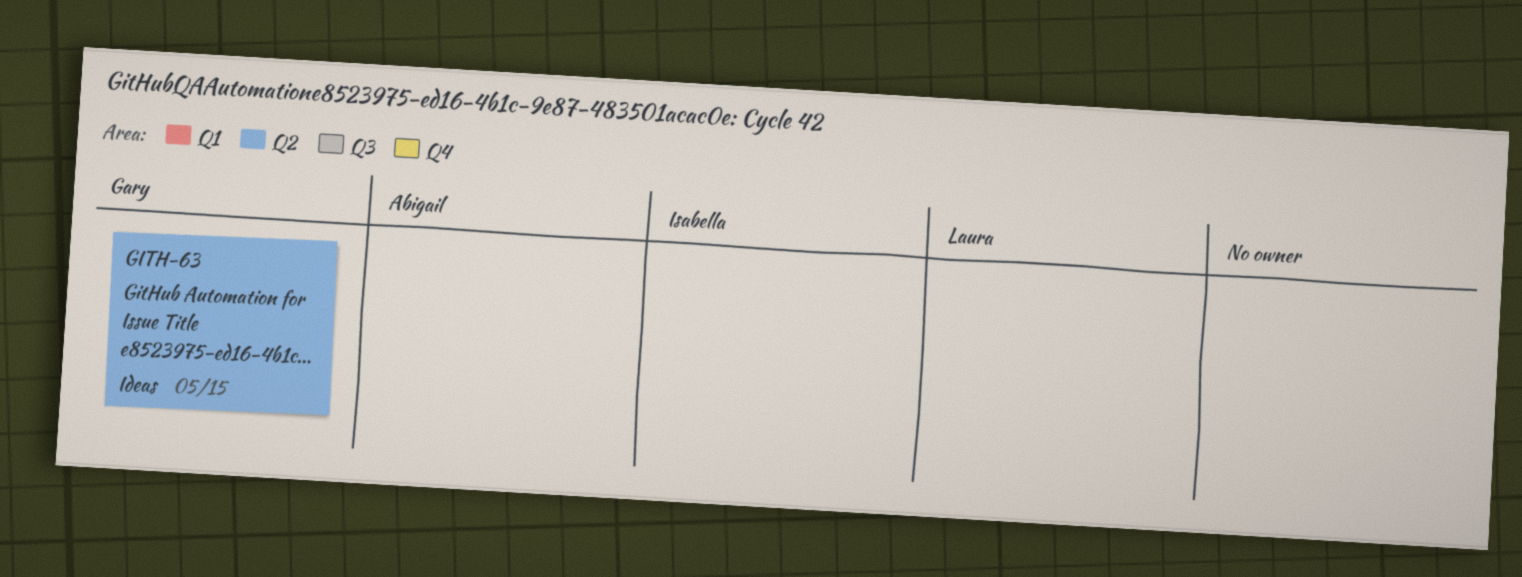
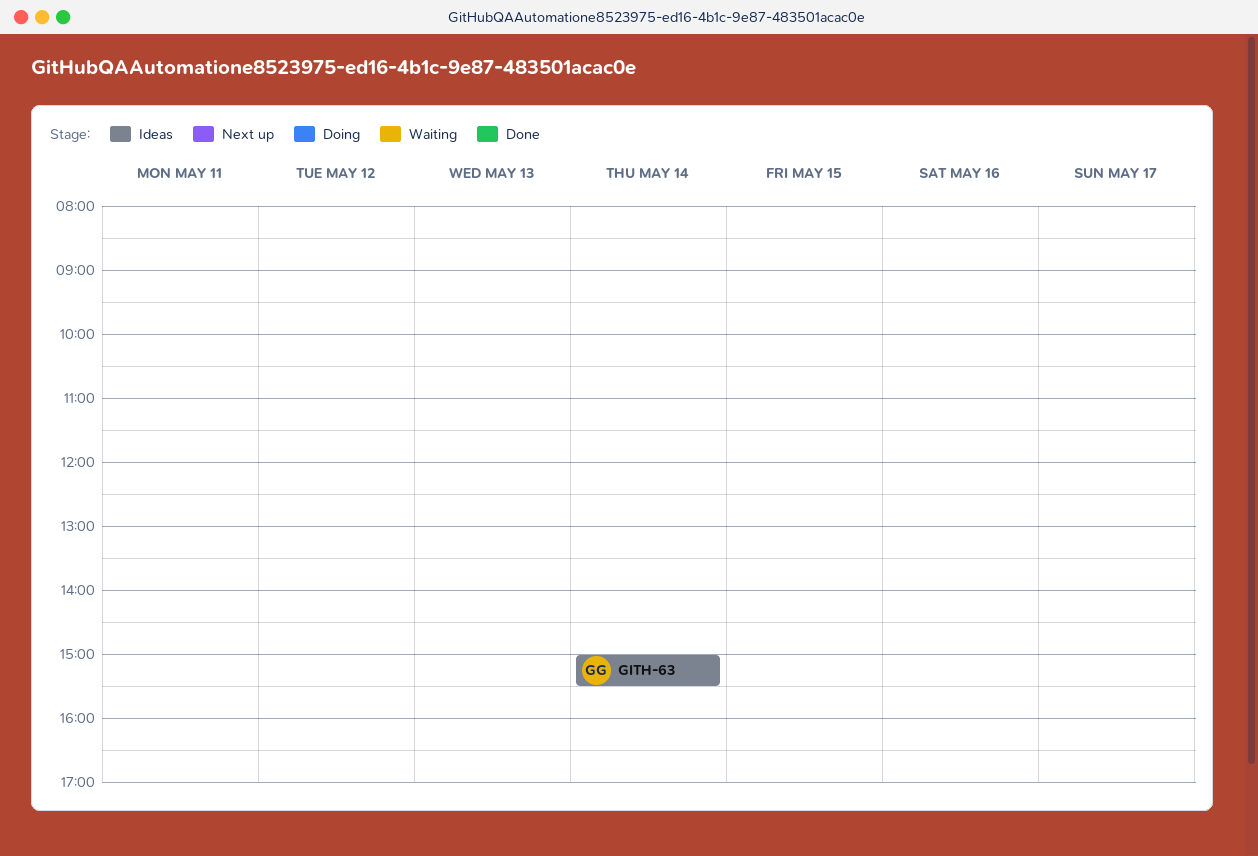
GITH-63, day: May 15 -> May 14

